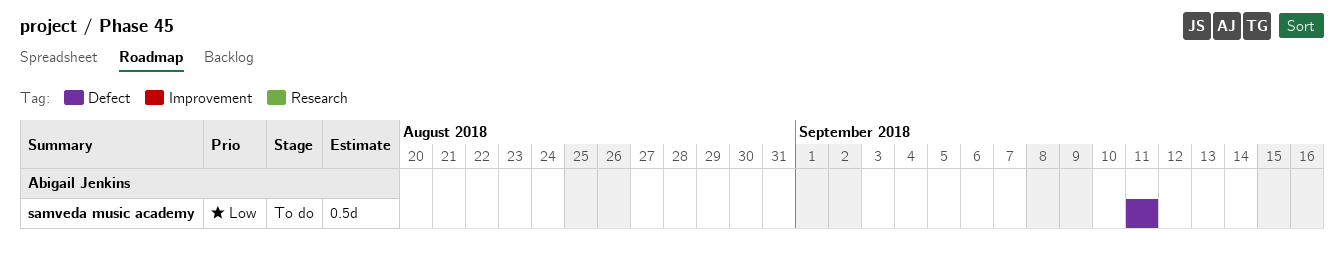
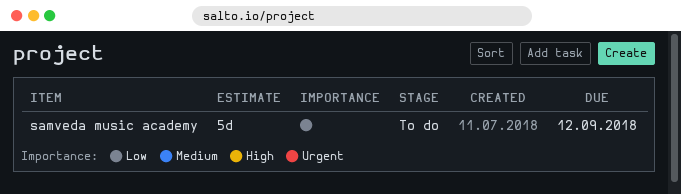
samveda music academy, estimate: 0.5d -> 5d
samveda music academy, due: Sep 11 -> Sep 12

